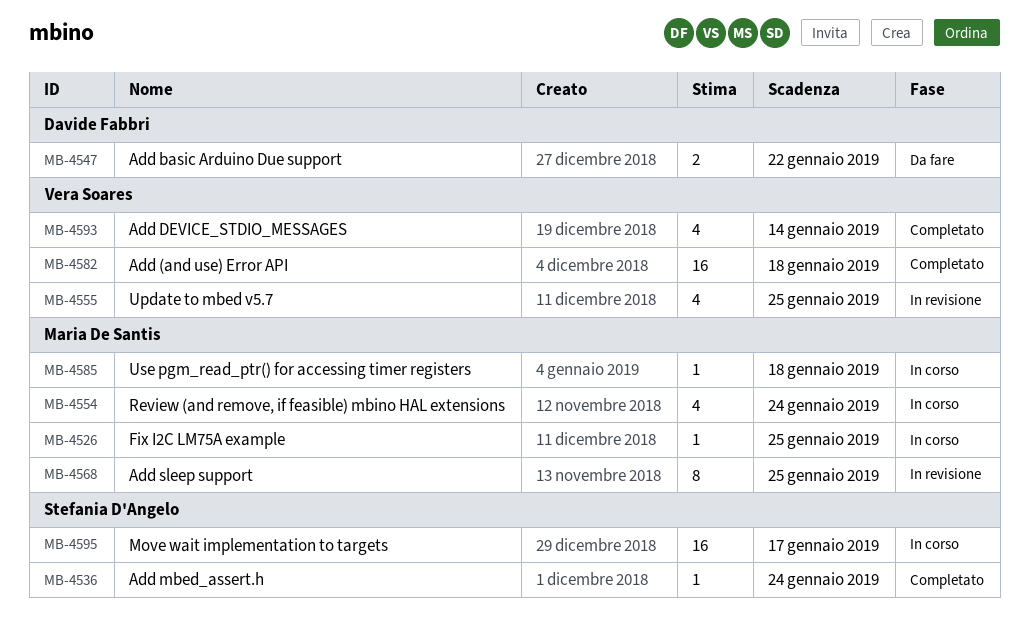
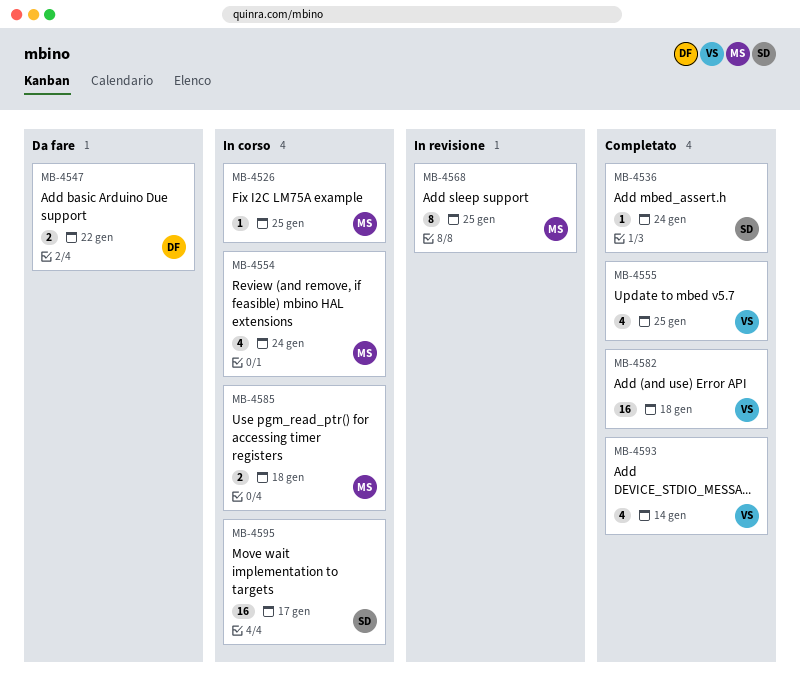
MB-4555, status: In revisione -> Completato
MB-4585, estimate: 1 -> 2

